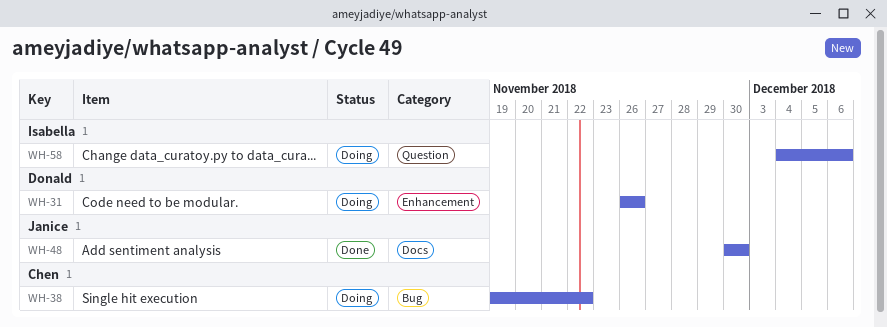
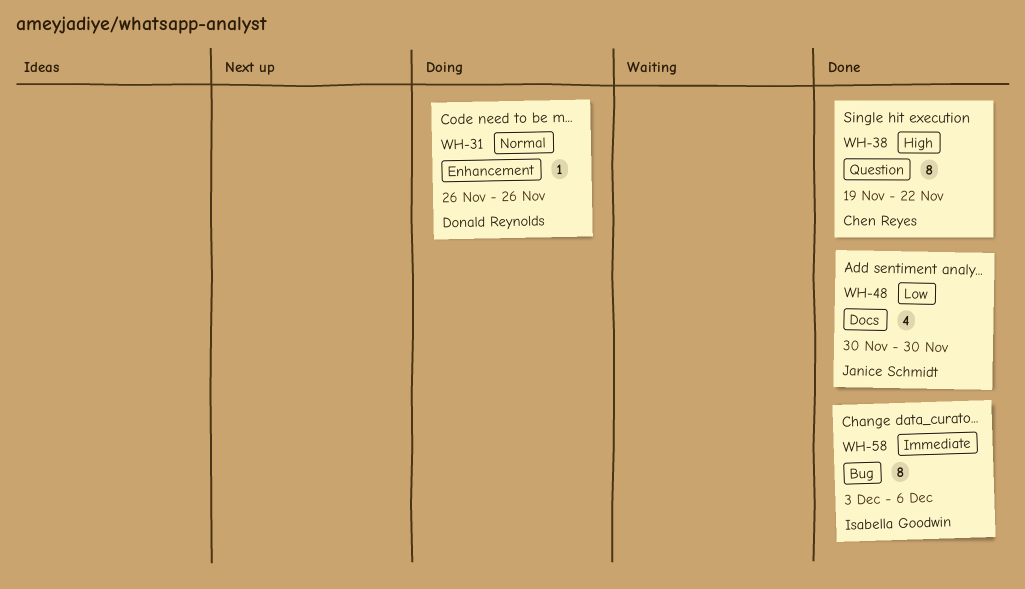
WH-38, status: Doing -> Done
WH-38, label: Bug -> Question
WH-58, status: Doing -> Done
WH-58, label: Question -> Bug
WH-58, start: Dec 4 -> Dec 3

